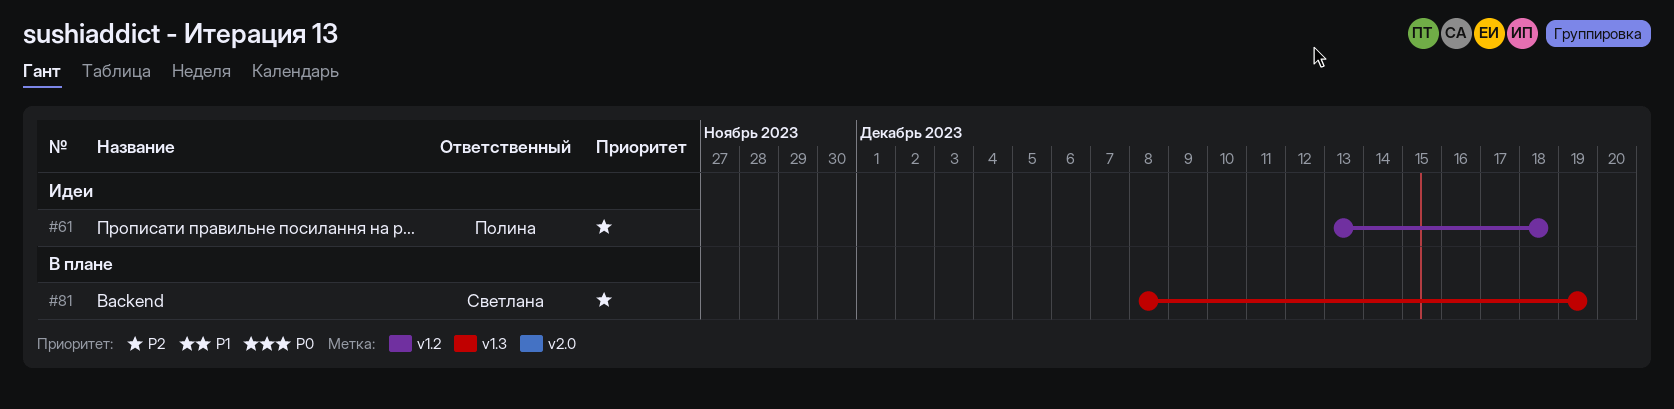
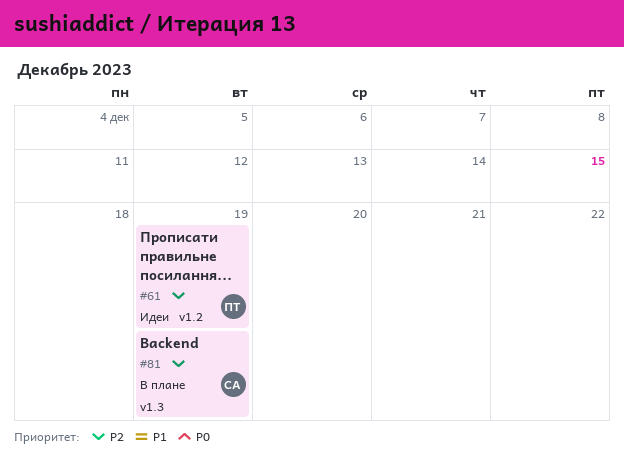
#61, due: Dec 18 -> Dec 19

